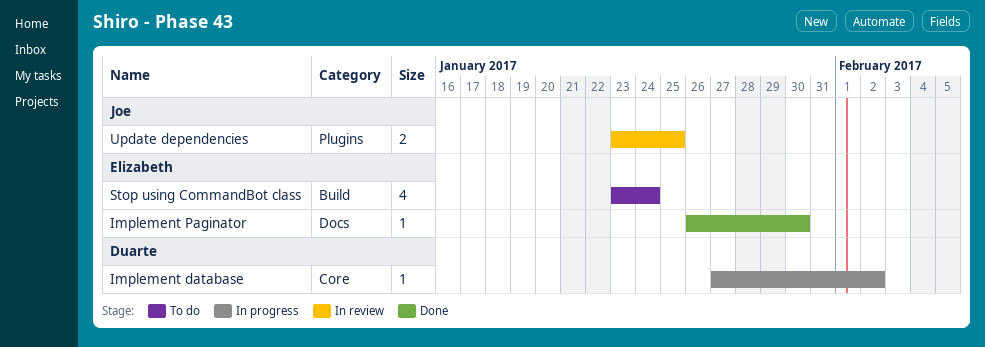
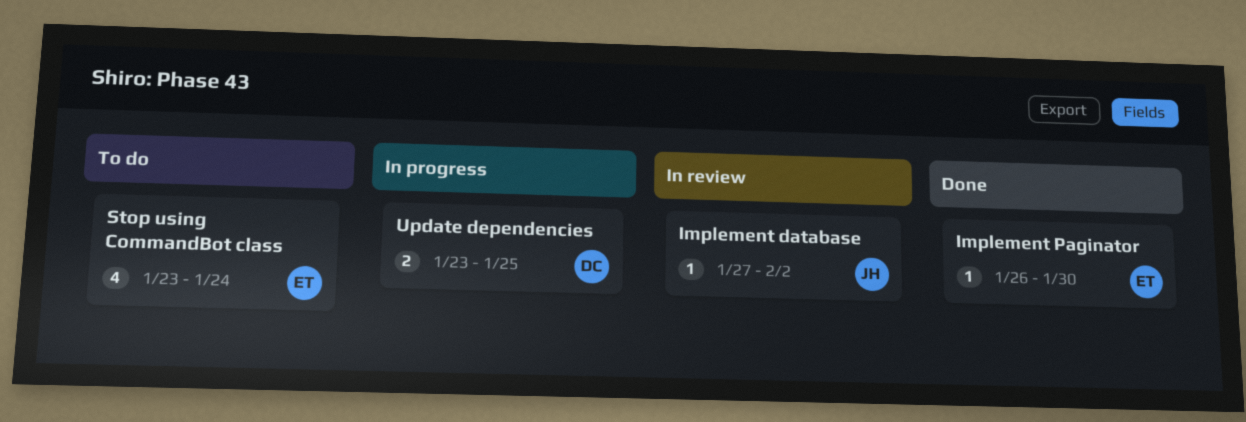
Implement database, status: In progress -> In review
Implement database, owner: Duarte -> Joe
Update dependencies, status: In review -> In progress
Update dependencies, owner: Joe -> Duarte

